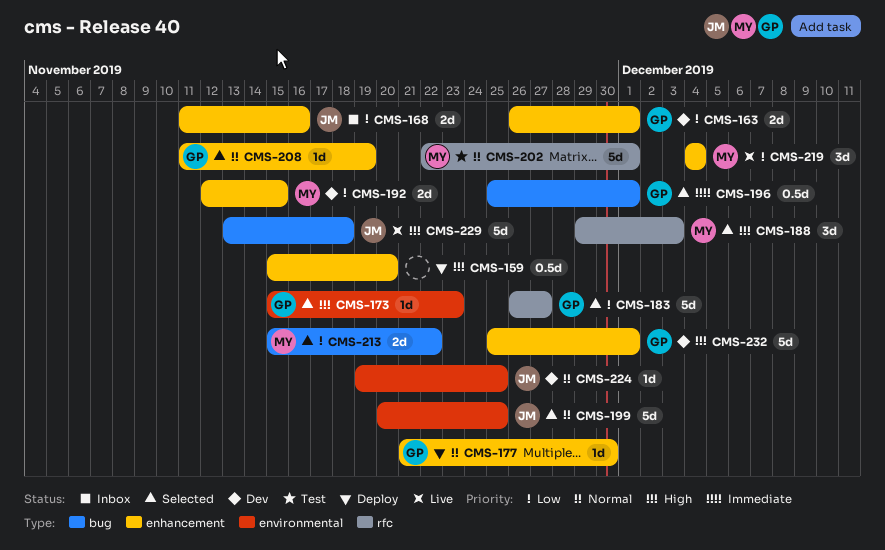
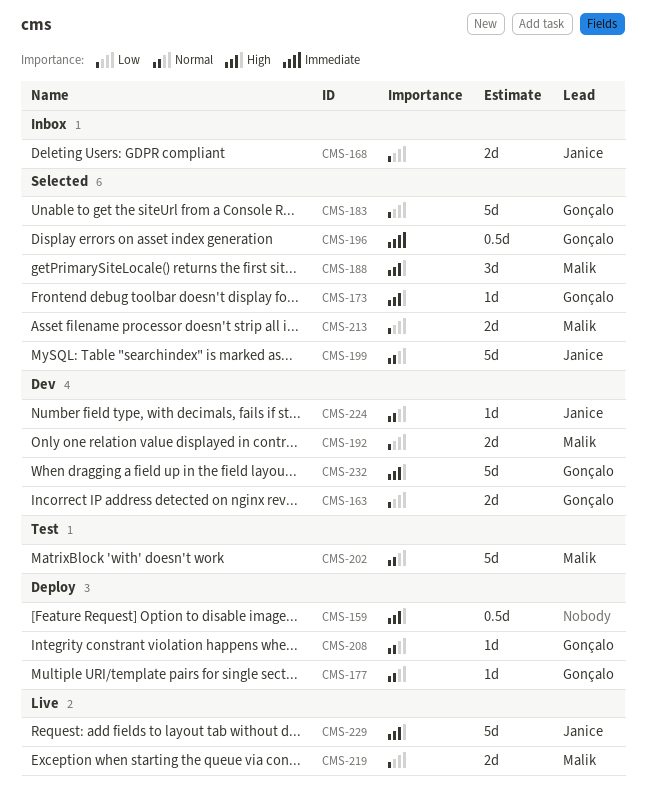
CMS-208, status: Selected -> Deploy
CMS-219, estimate: 3d -> 2d

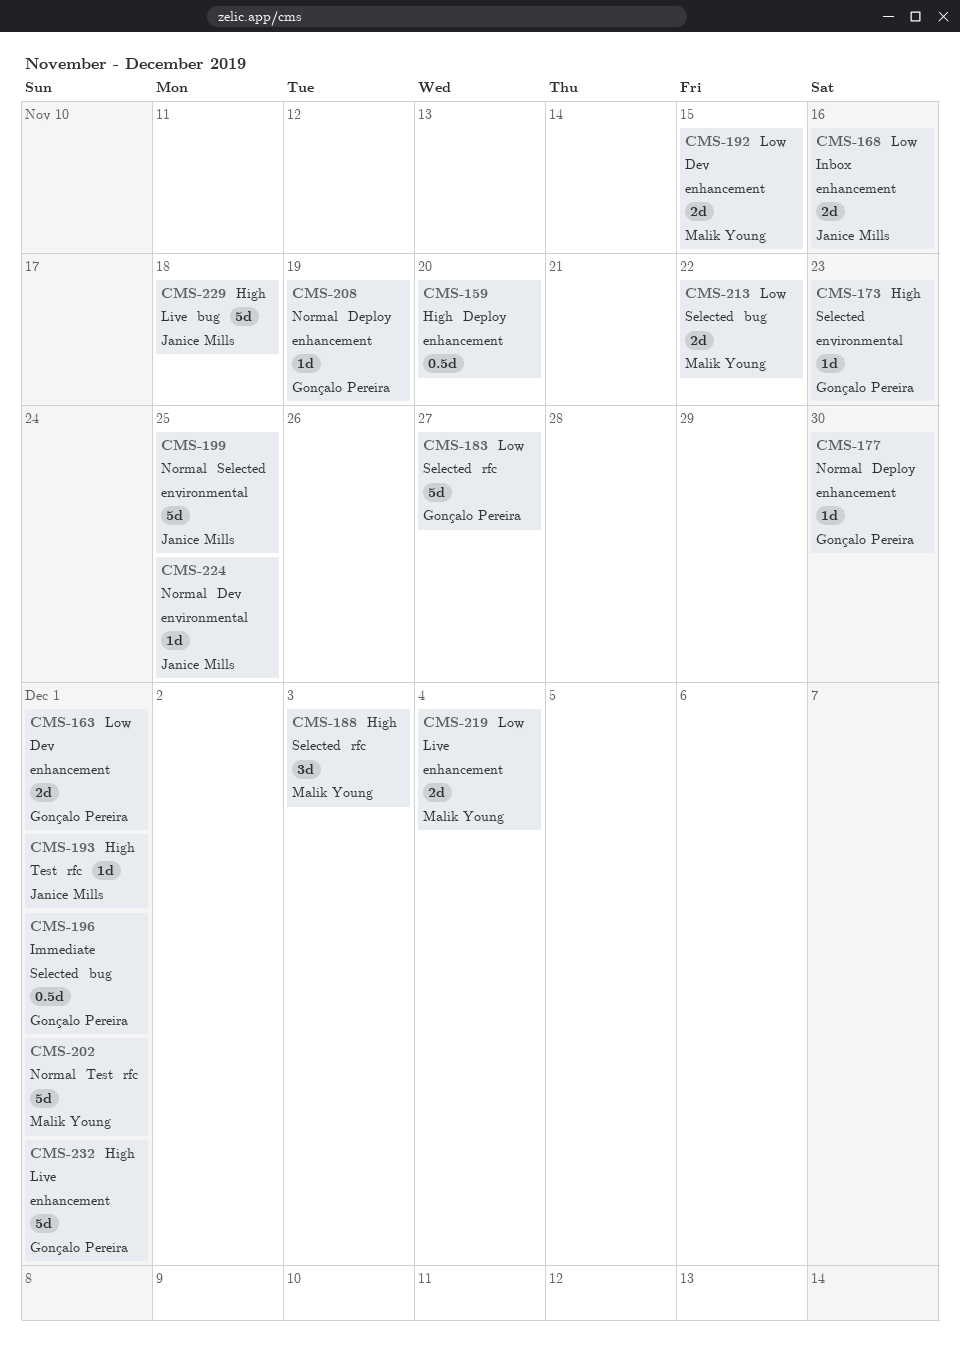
CMS-193: none -> present
CMS-232, status: Dev -> Live

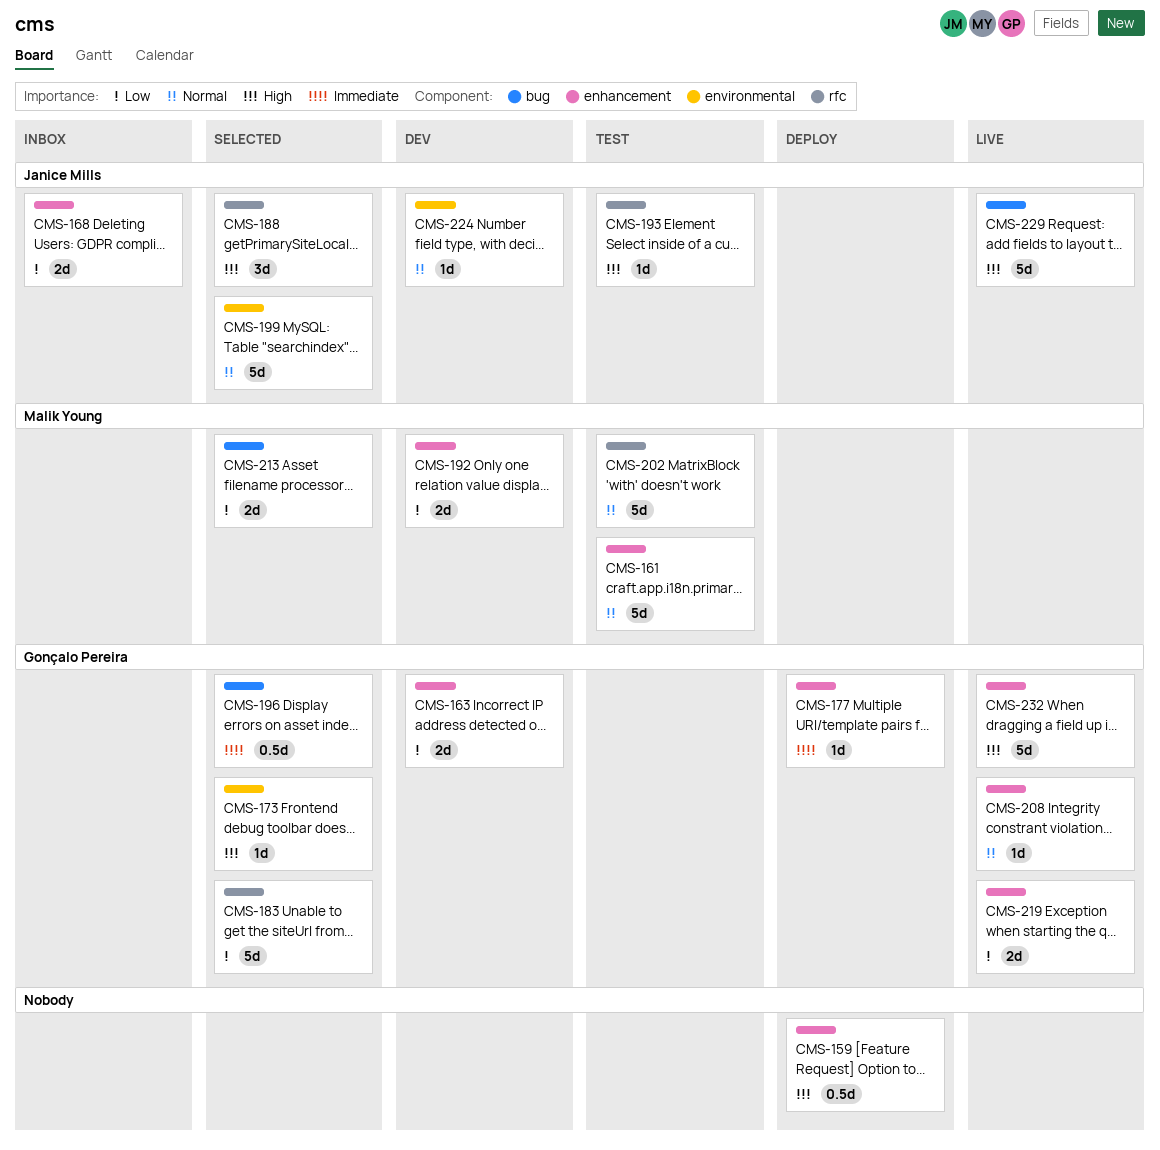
CMS-161: none -> present
CMS-177, priority: Normal -> Immediate
CMS-188, owner: Malik Young -> Janice Mills
CMS-208, status: Deploy -> Live
CMS-219, owner: Malik Young -> Gonçalo Pereira

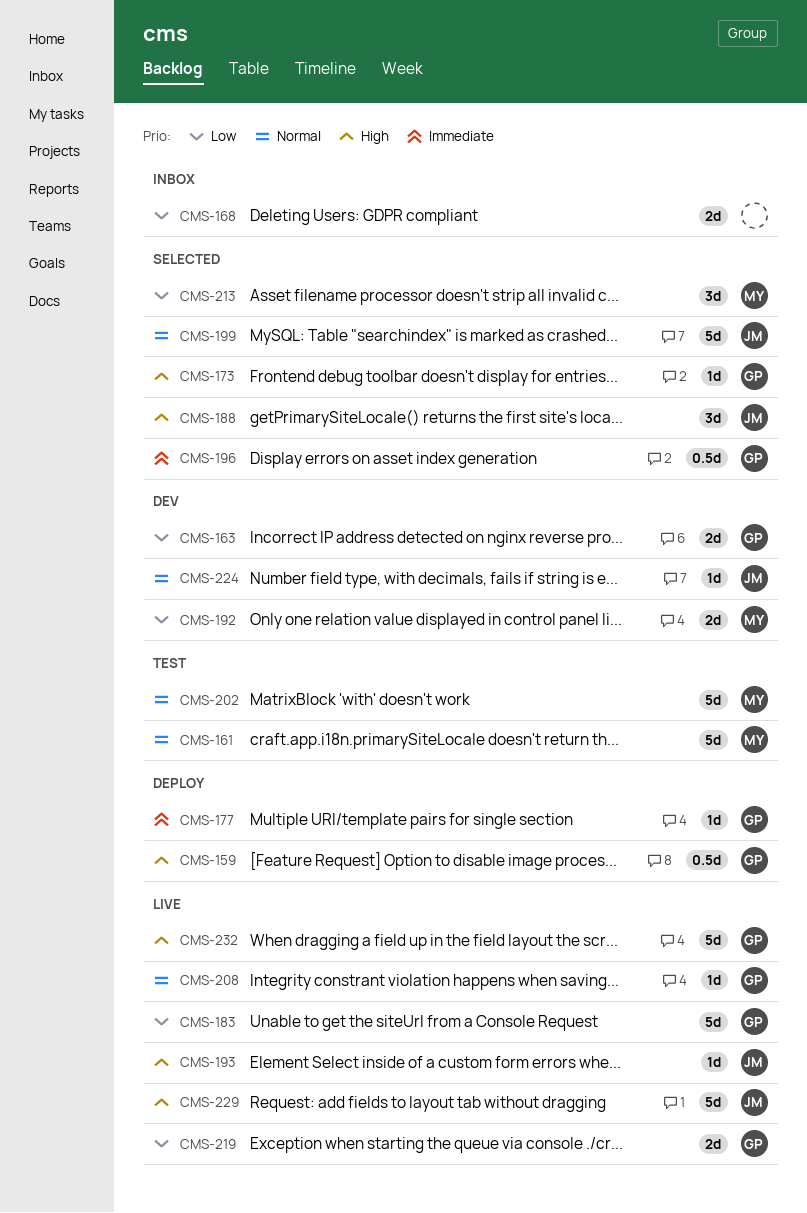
CMS-159, owner: none -> Gonçalo Pereira
CMS-168, owner: Janice Mills -> none
CMS-183, status: Selected -> Live
CMS-193, status: Test -> Live
CMS-213, estimate: 2d -> 3d

